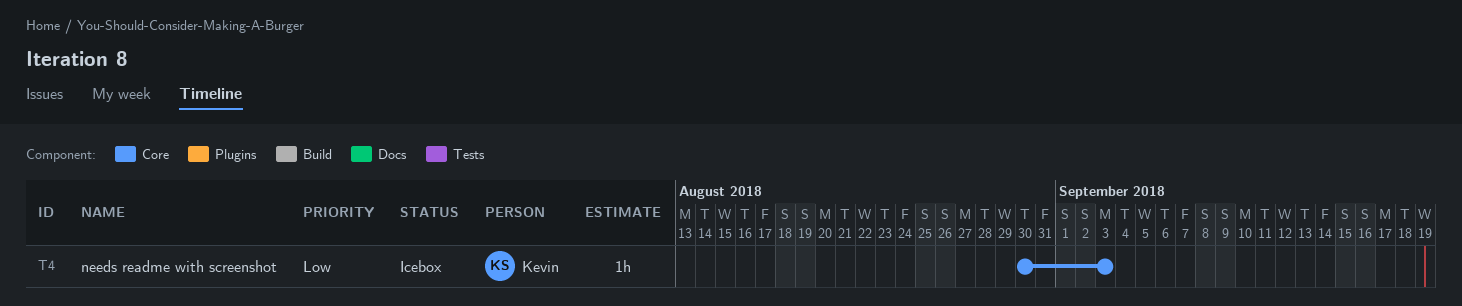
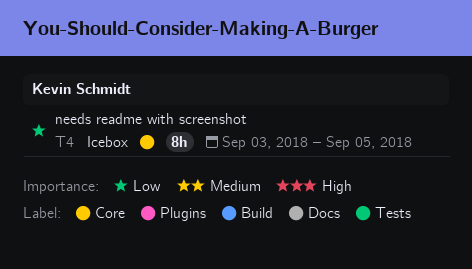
T4, estimate: 1h -> 8h
T4, start: Aug 30 -> Sep 3
T4, due: Sep 3 -> Sep 5

